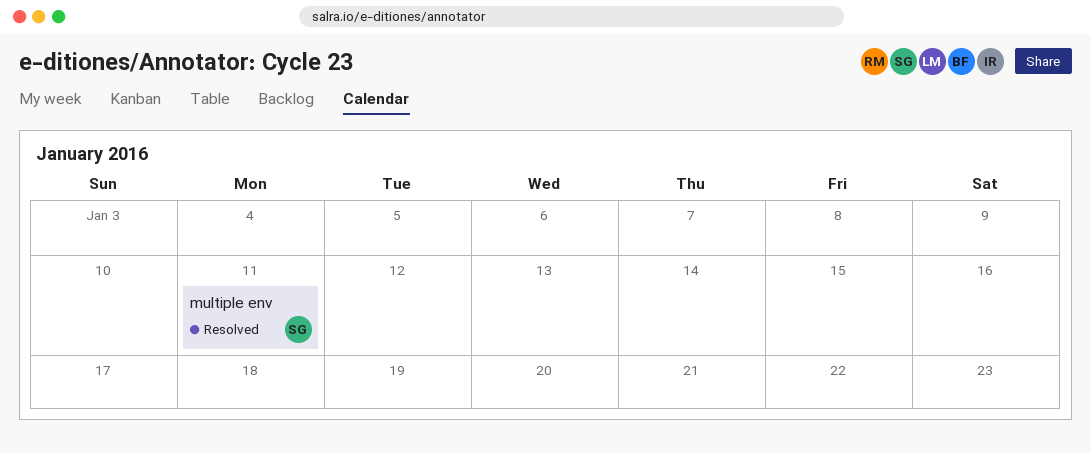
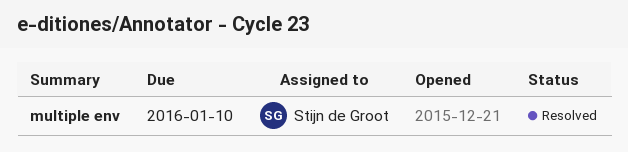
multiple env, due: Jan 11 -> Jan 10

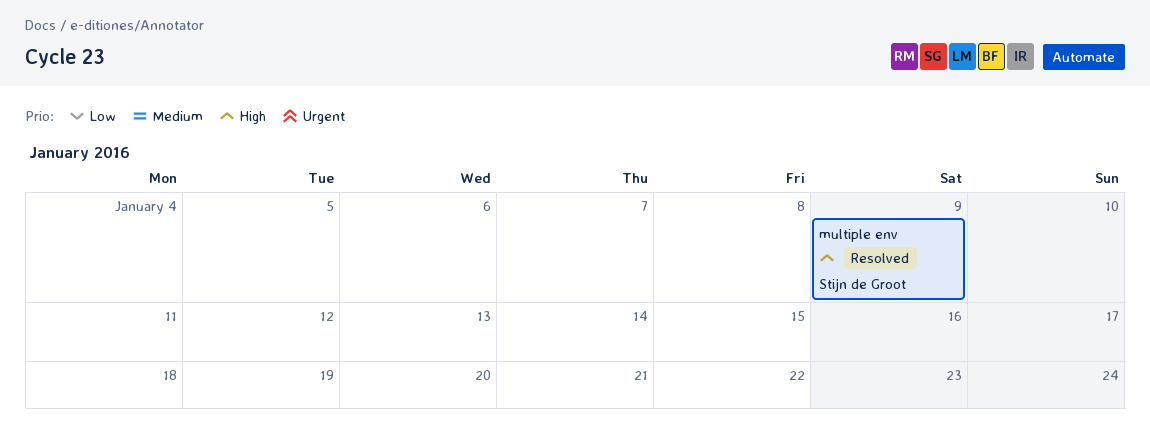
multiple env, due: Jan 10 -> Jan 9

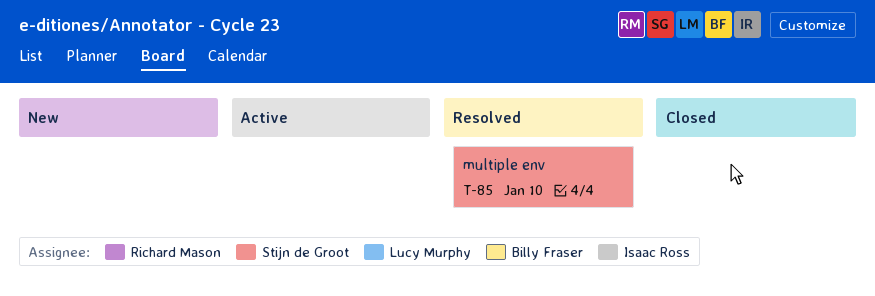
multiple env, due: Jan 9 -> Jan 10

